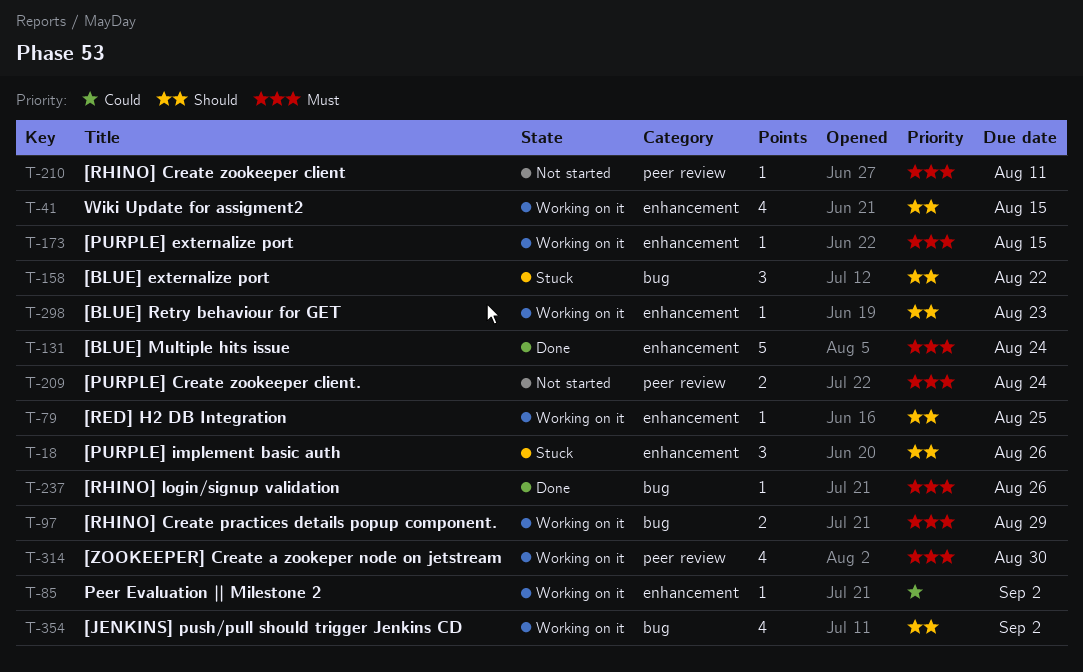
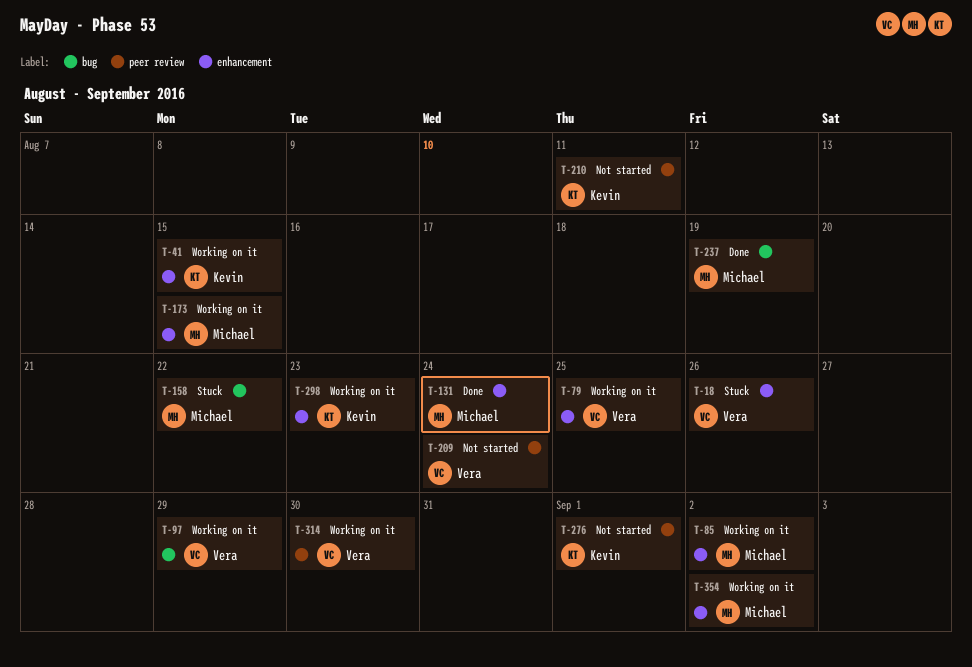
T-237, due: Aug 26 -> Aug 19
T-276: none -> present
T-354, label: bug -> enhancement

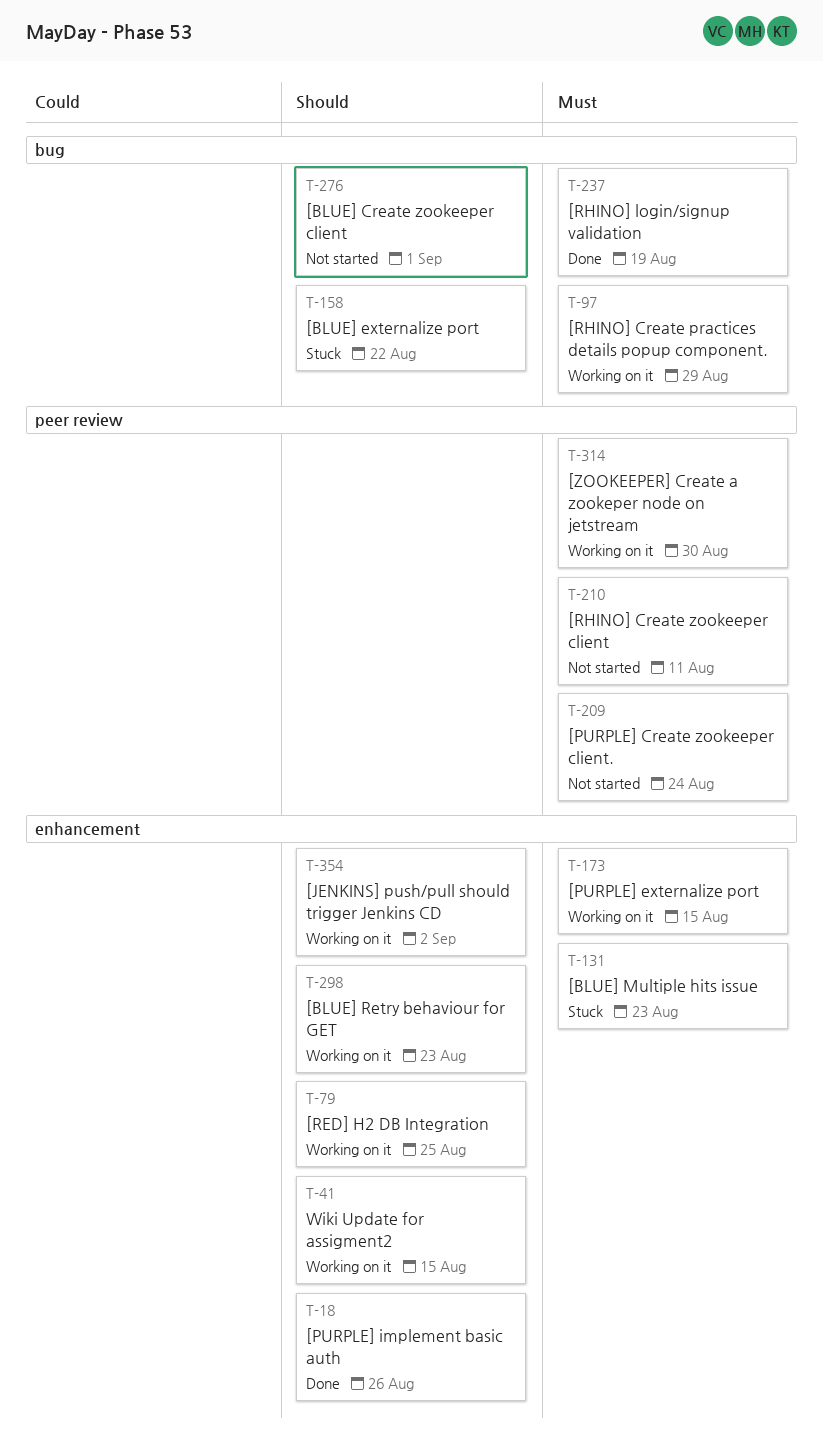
T-18, status: Stuck -> Done
T-85: present -> none
T-131, status: Done -> Stuck
T-131, due: Aug 24 -> Aug 23
T-276, label: peer review -> bug

